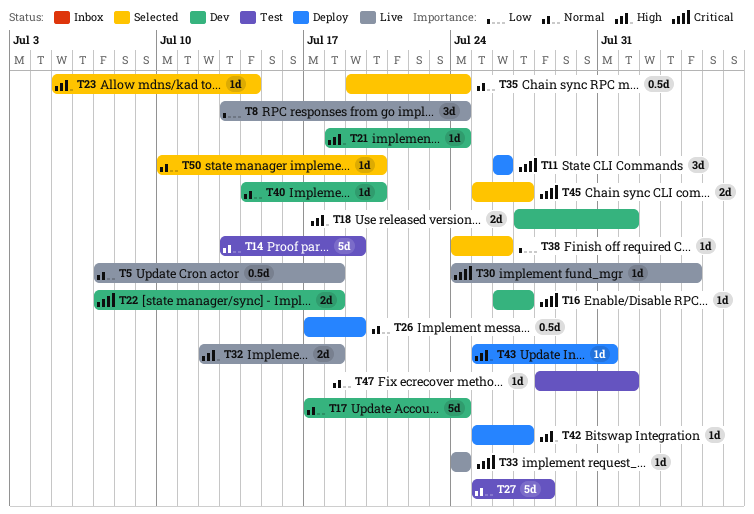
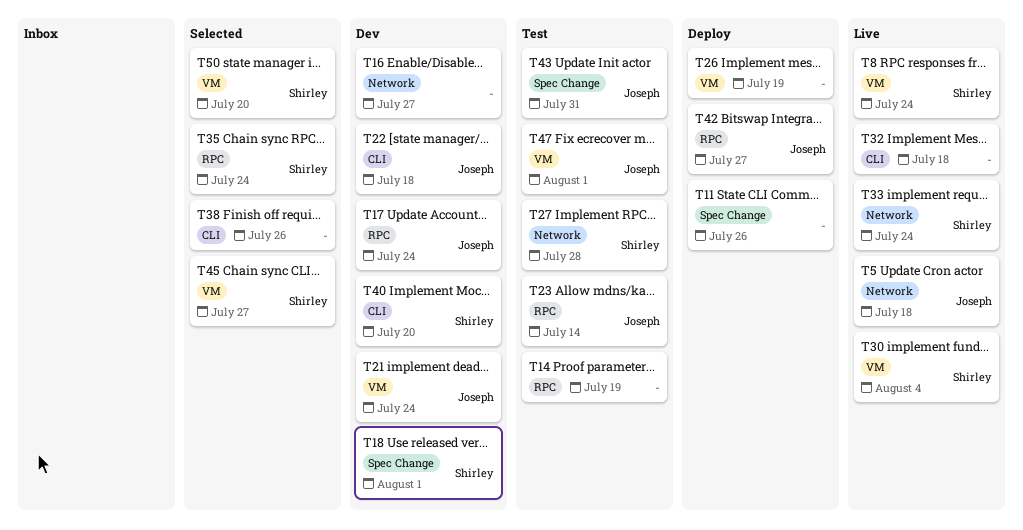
T23, status: Selected -> Test
T43, status: Deploy -> Test

